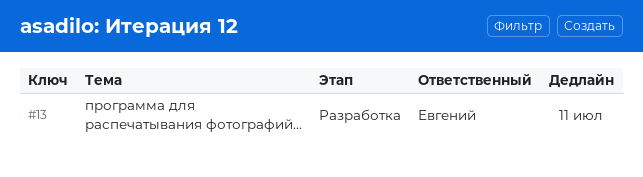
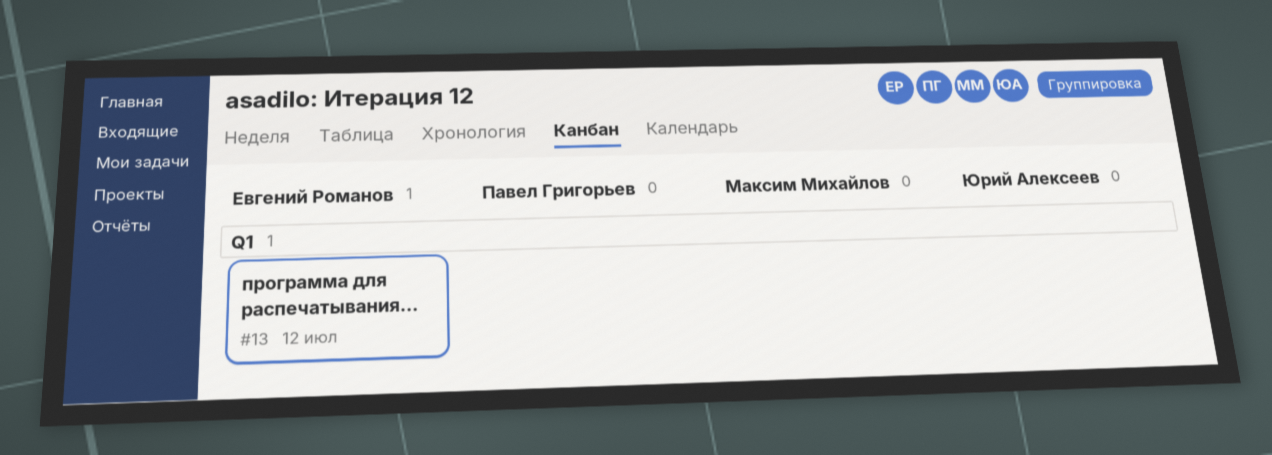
#13, due: Jul 11 -> Jul 12

